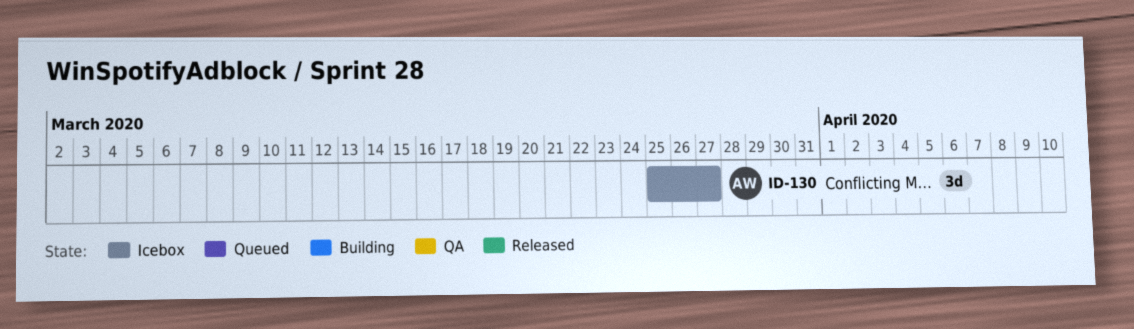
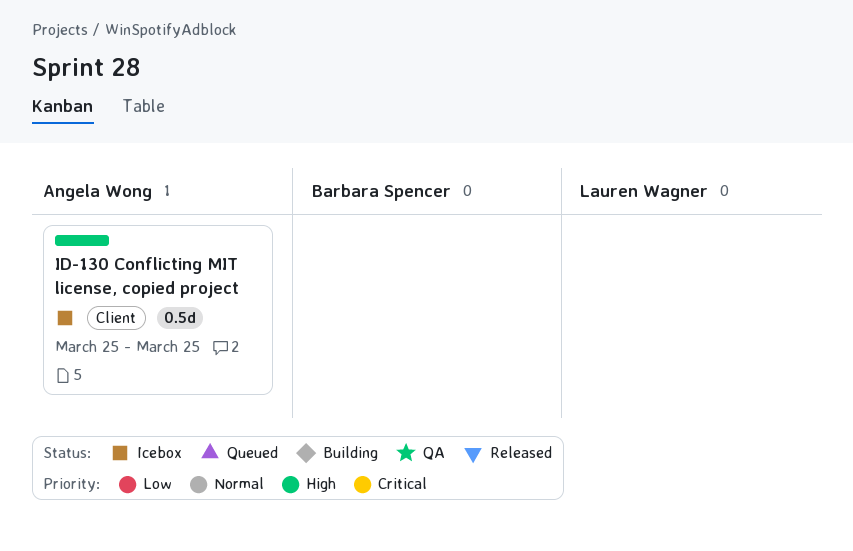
ID-130, estimate: 3d -> 0.5d
ID-130, due: Mar 27 -> Mar 25

